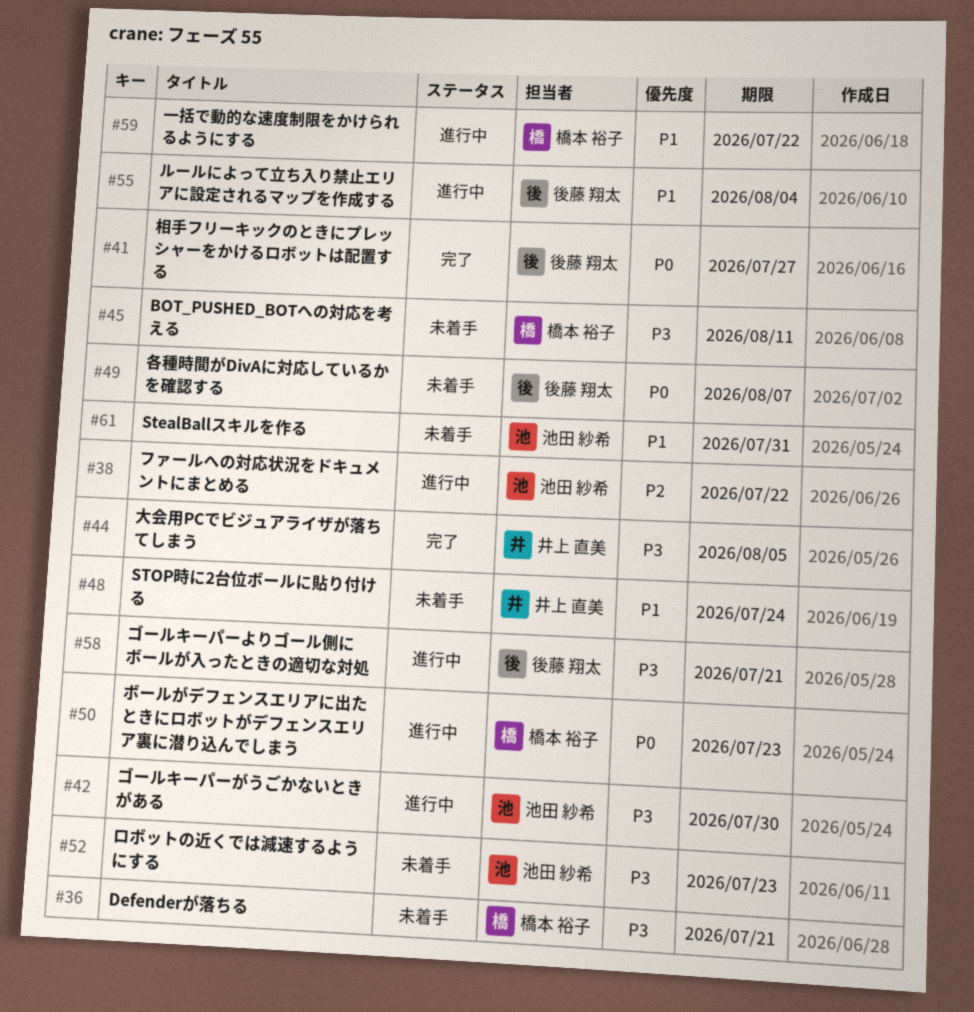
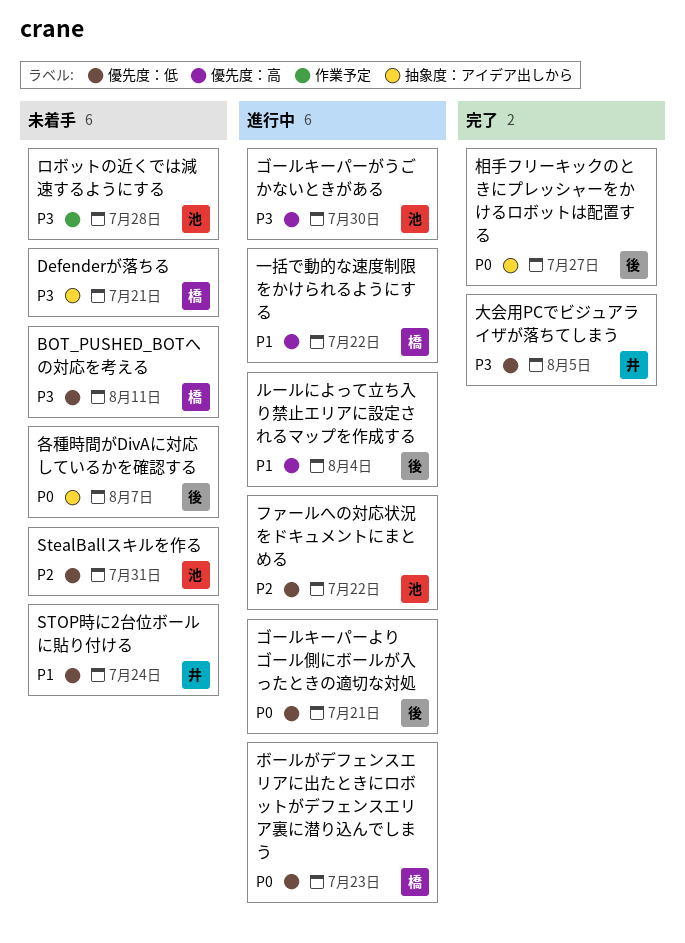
StealBallスキルを作る, priority: P1 -> P2
ゴールキーパーよりゴール側にボールが入ったときの適切な対処, priority: P3 -> P0
ロボットの近くでは減速するようにする, due: Jul 23 -> Jul 28

